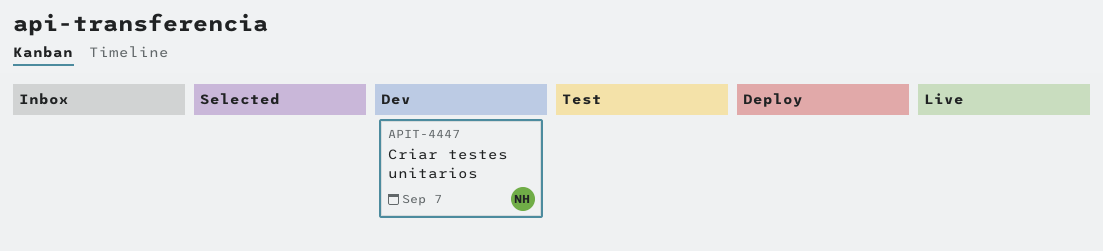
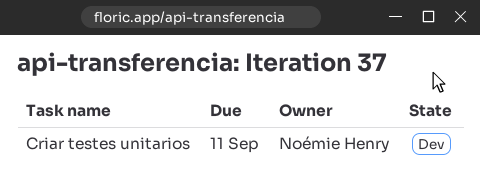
Criar testes unitarios, due: Sep 7 -> Sep 11

